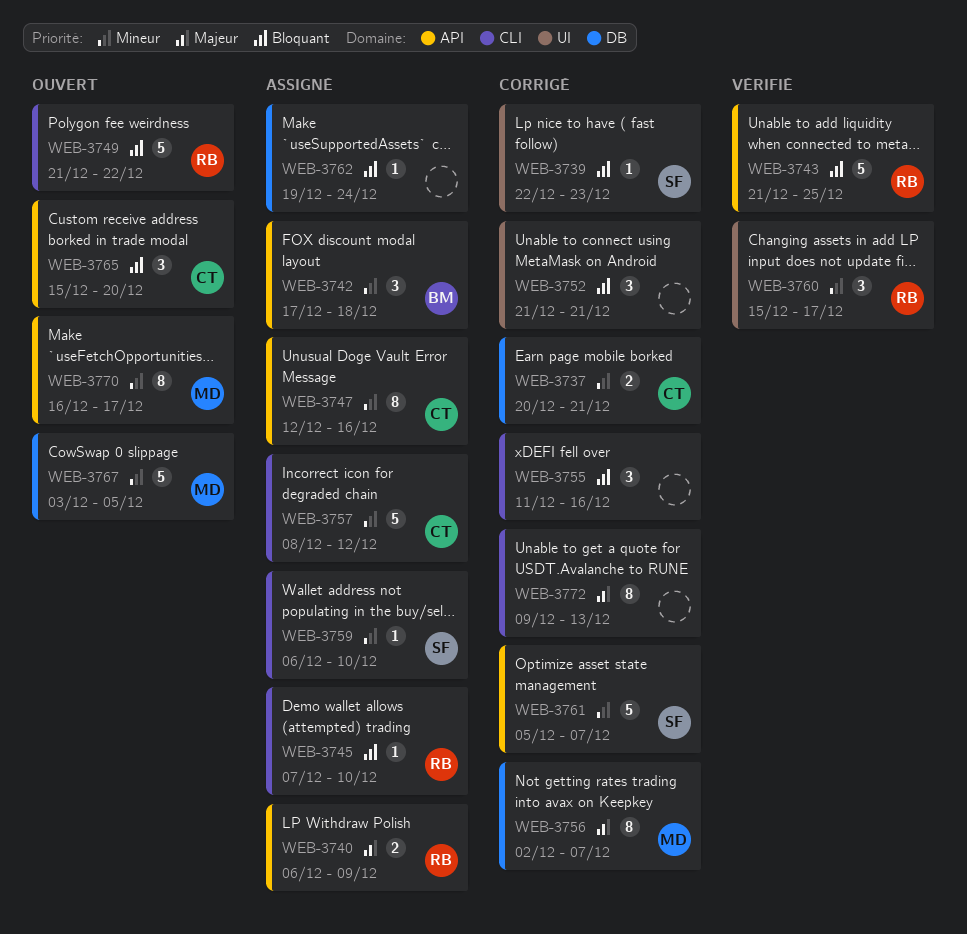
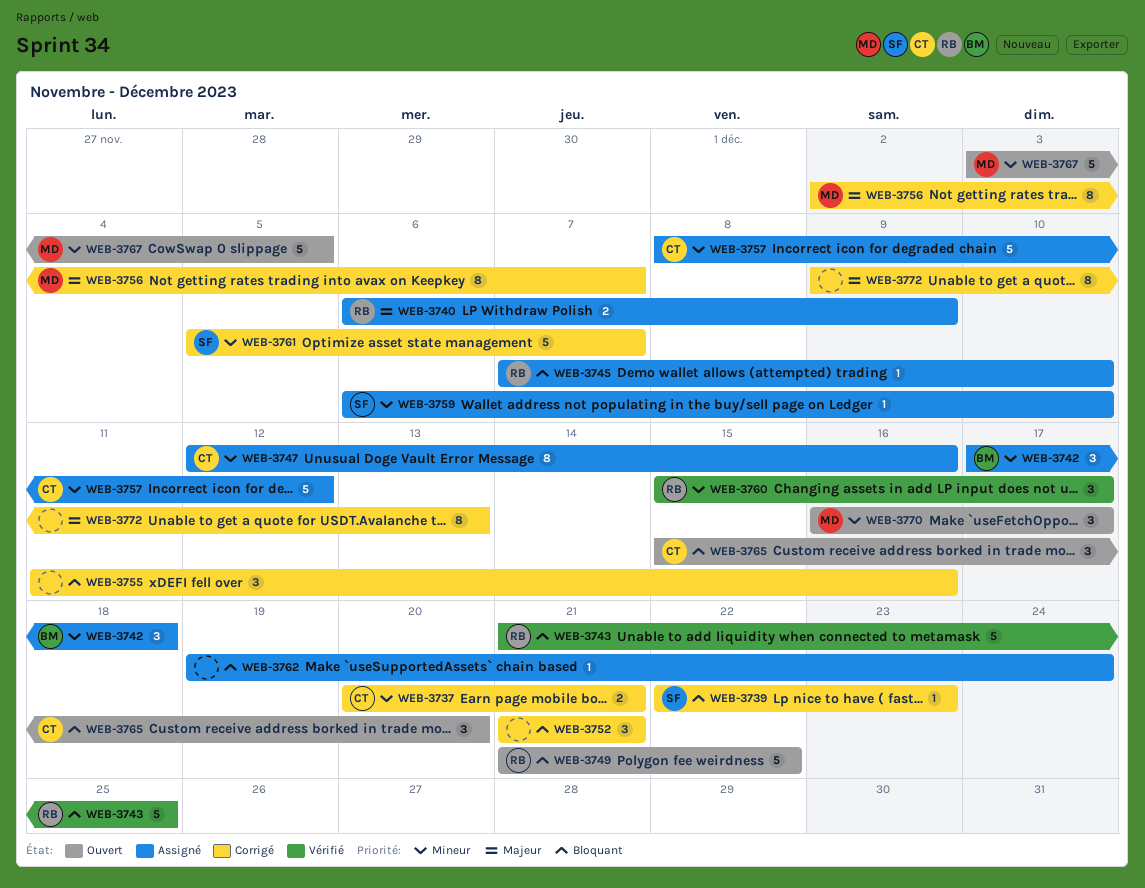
WEB-3770, estimate: 8 -> 3

